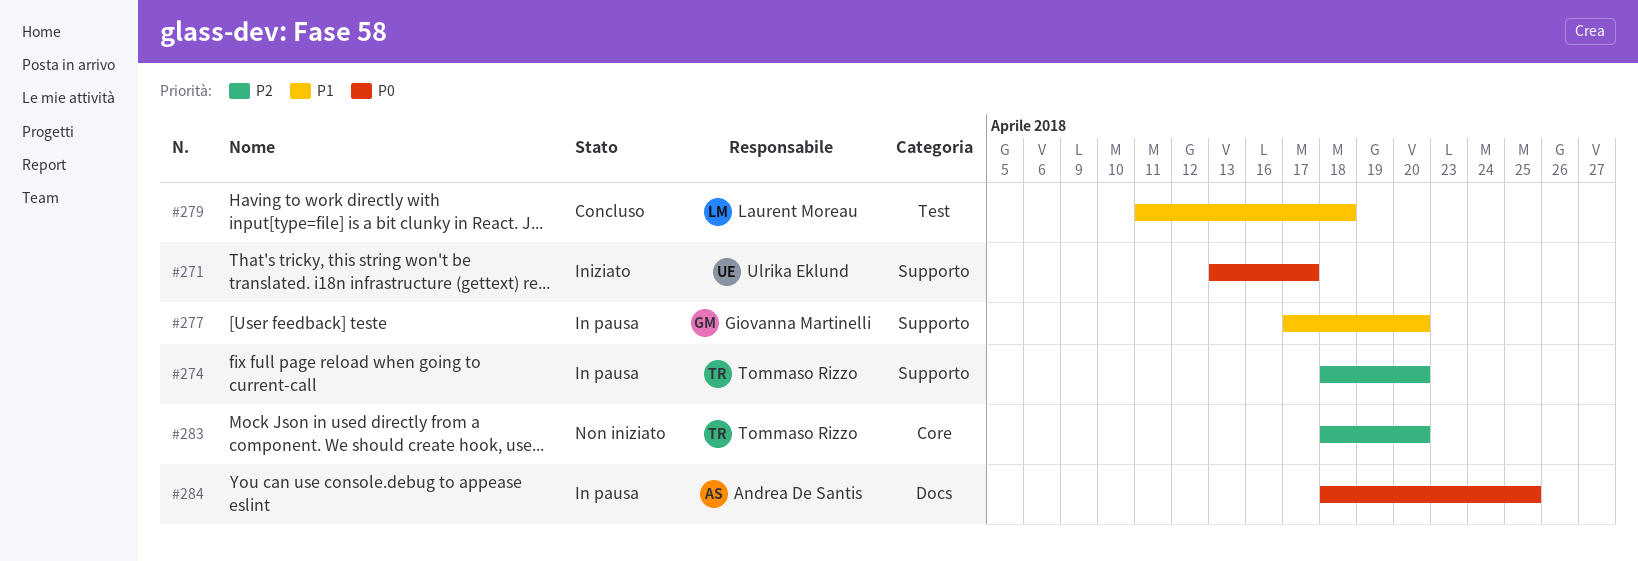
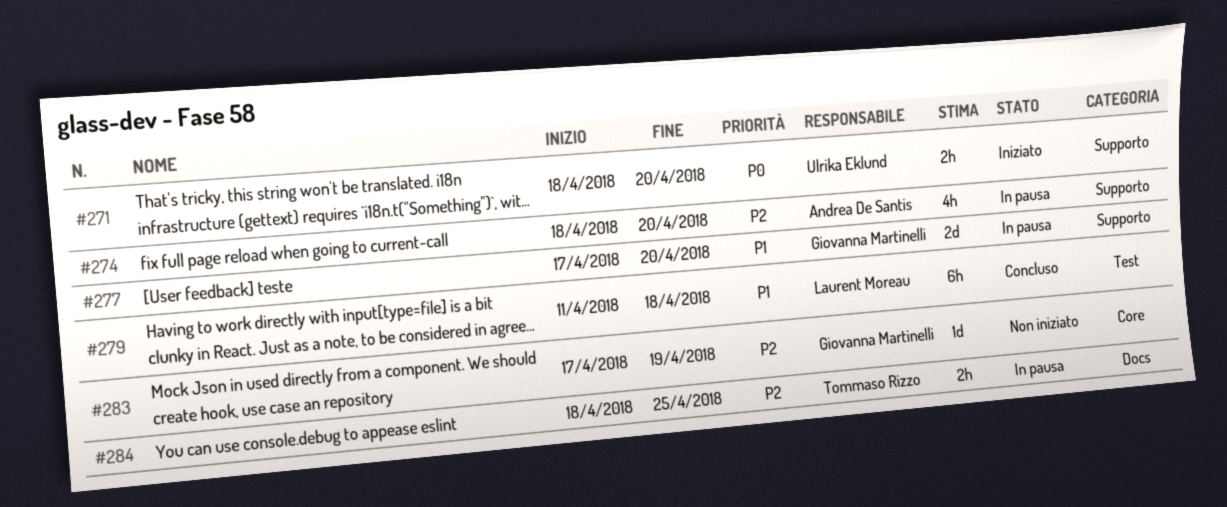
#271, start: Apr 13 -> Apr 18
#271, due: Apr 17 -> Apr 20
#274, owner: Tommaso Rizzo -> Andrea De Santis
#283, owner: Tommaso Rizzo -> Giovanna Martinelli
#283, start: Apr 18 -> Apr 17
#283, due: Apr 20 -> Apr 19
#284, owner: Andrea De Santis -> Tommaso Rizzo
#284, priority: P0 -> P2

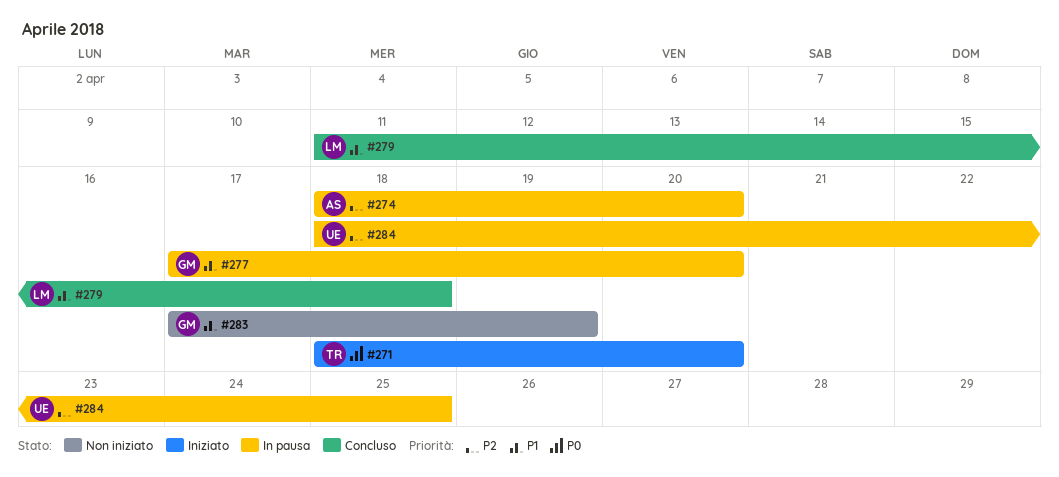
#271, owner: Ulrika Eklund -> Tommaso Rizzo
#283, priority: P2 -> P1
#284, owner: Tommaso Rizzo -> Ulrika Eklund

